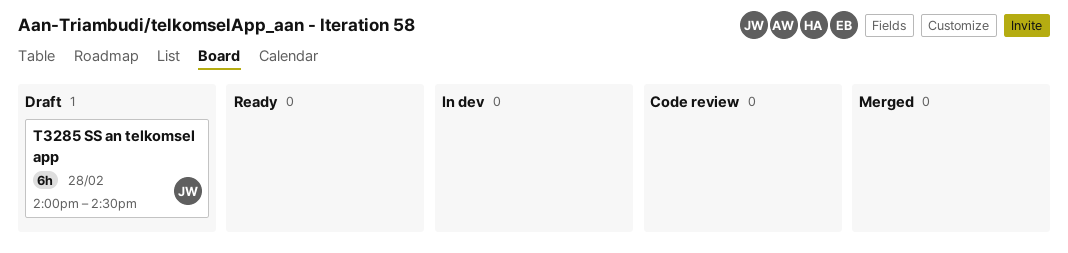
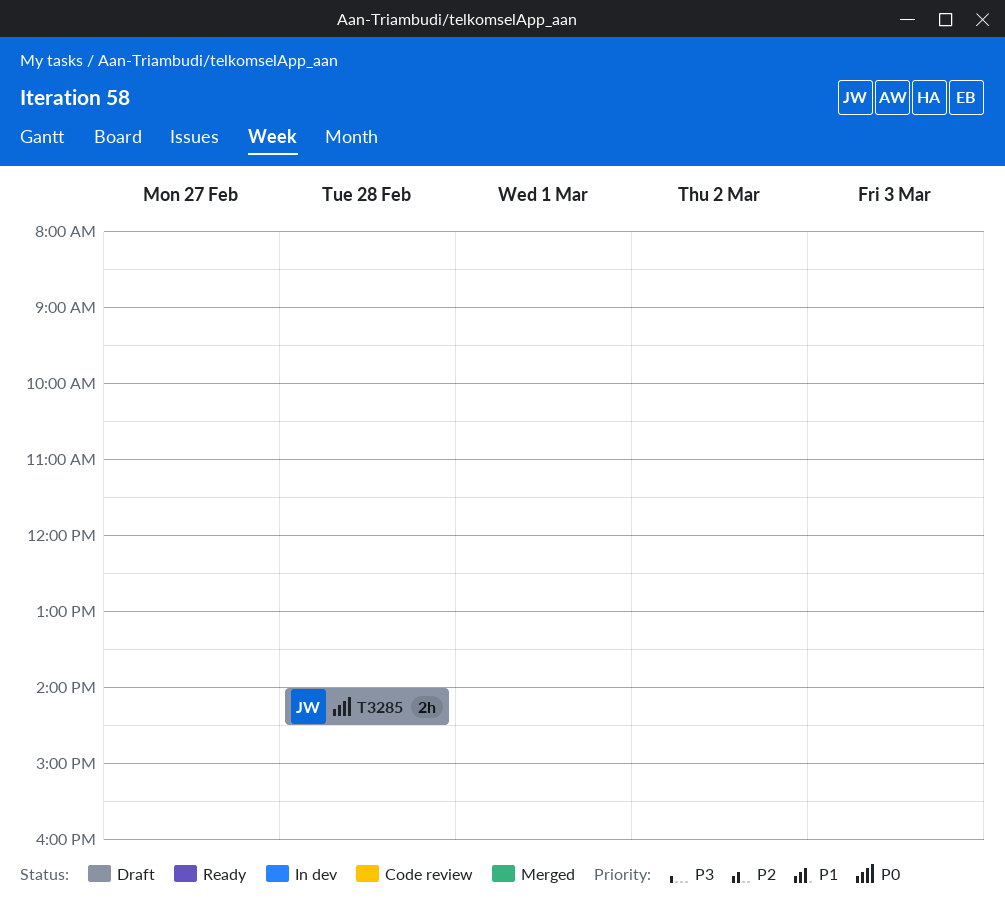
T3285, estimate: 6h -> 2h

